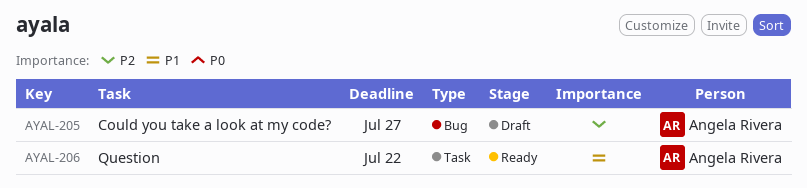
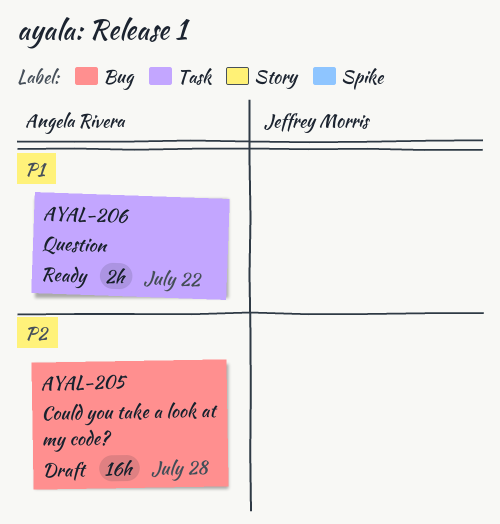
AYAL-205, due: Jul 27 -> Jul 28

